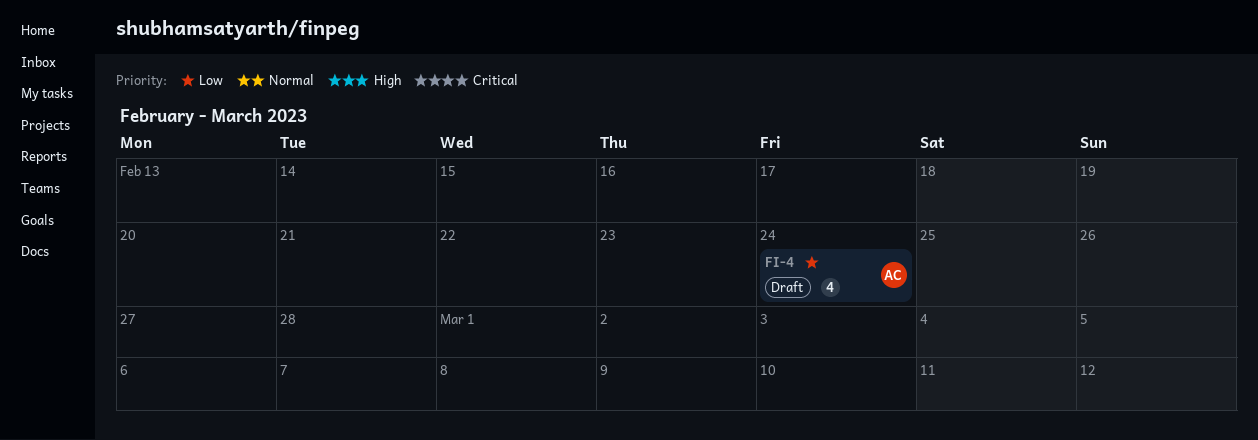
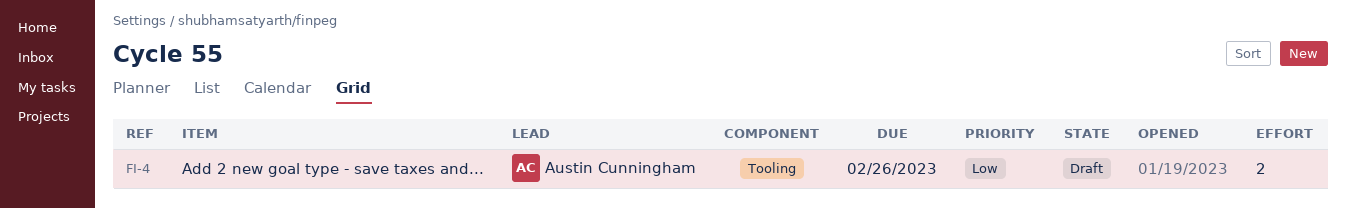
FI-4, estimate: 4 -> 2
FI-4, due: Feb 24 -> Feb 26

